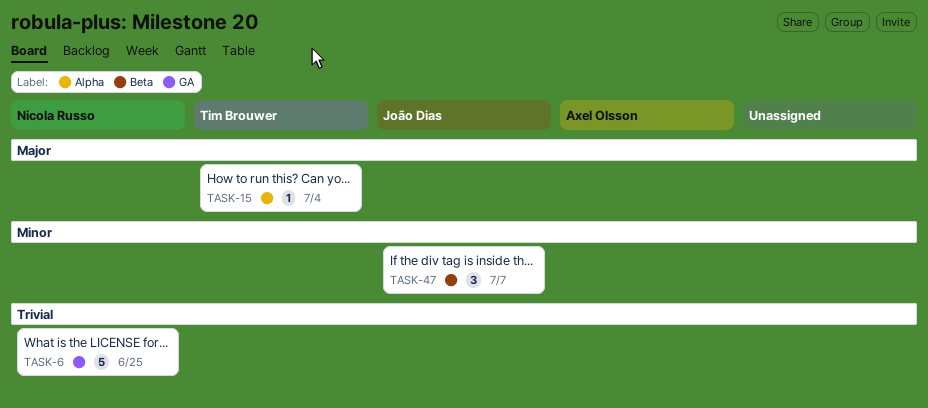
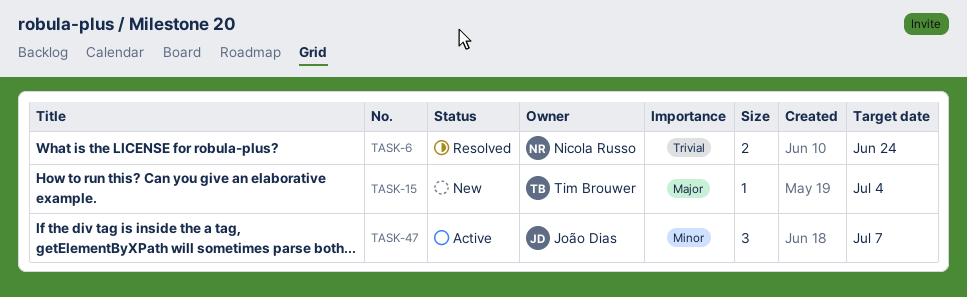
TASK-6, estimate: 5 -> 2
TASK-6, due: Jun 25 -> Jun 24

